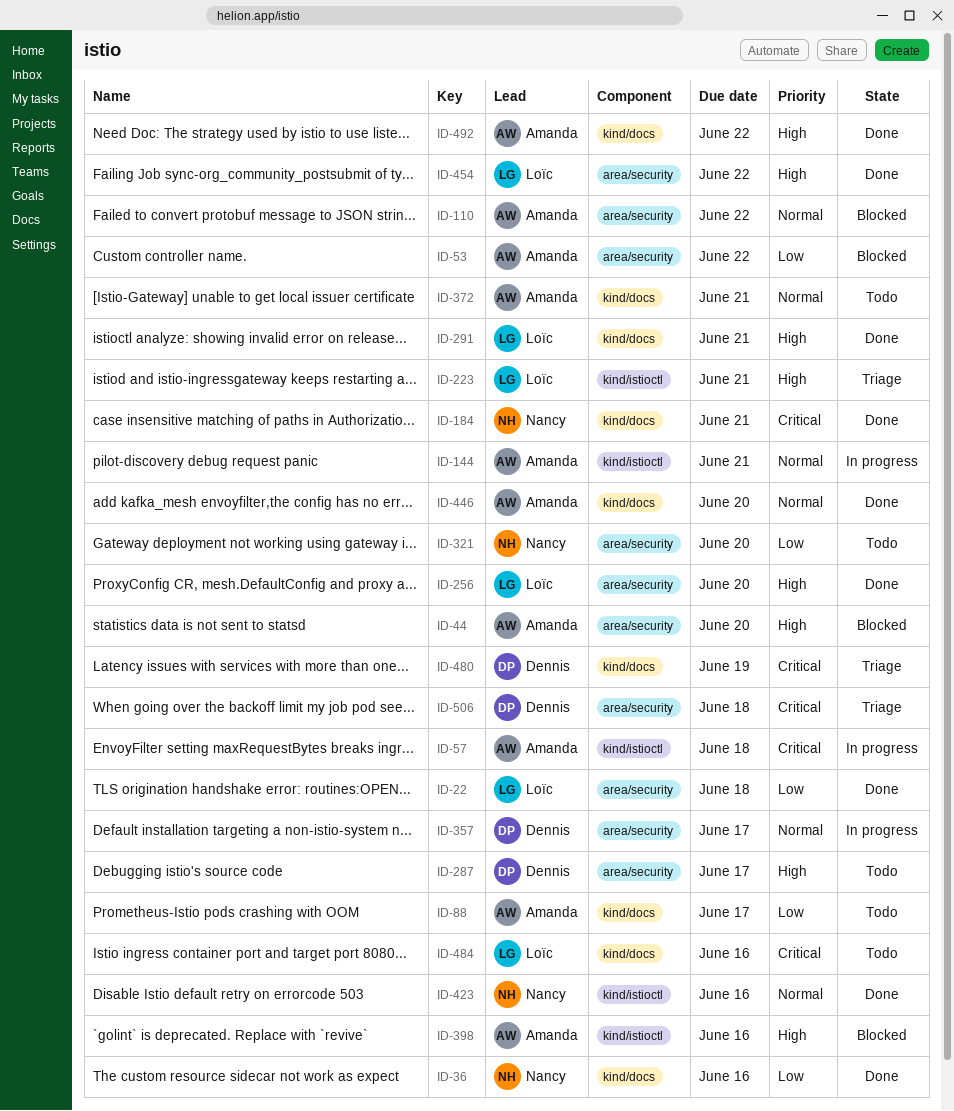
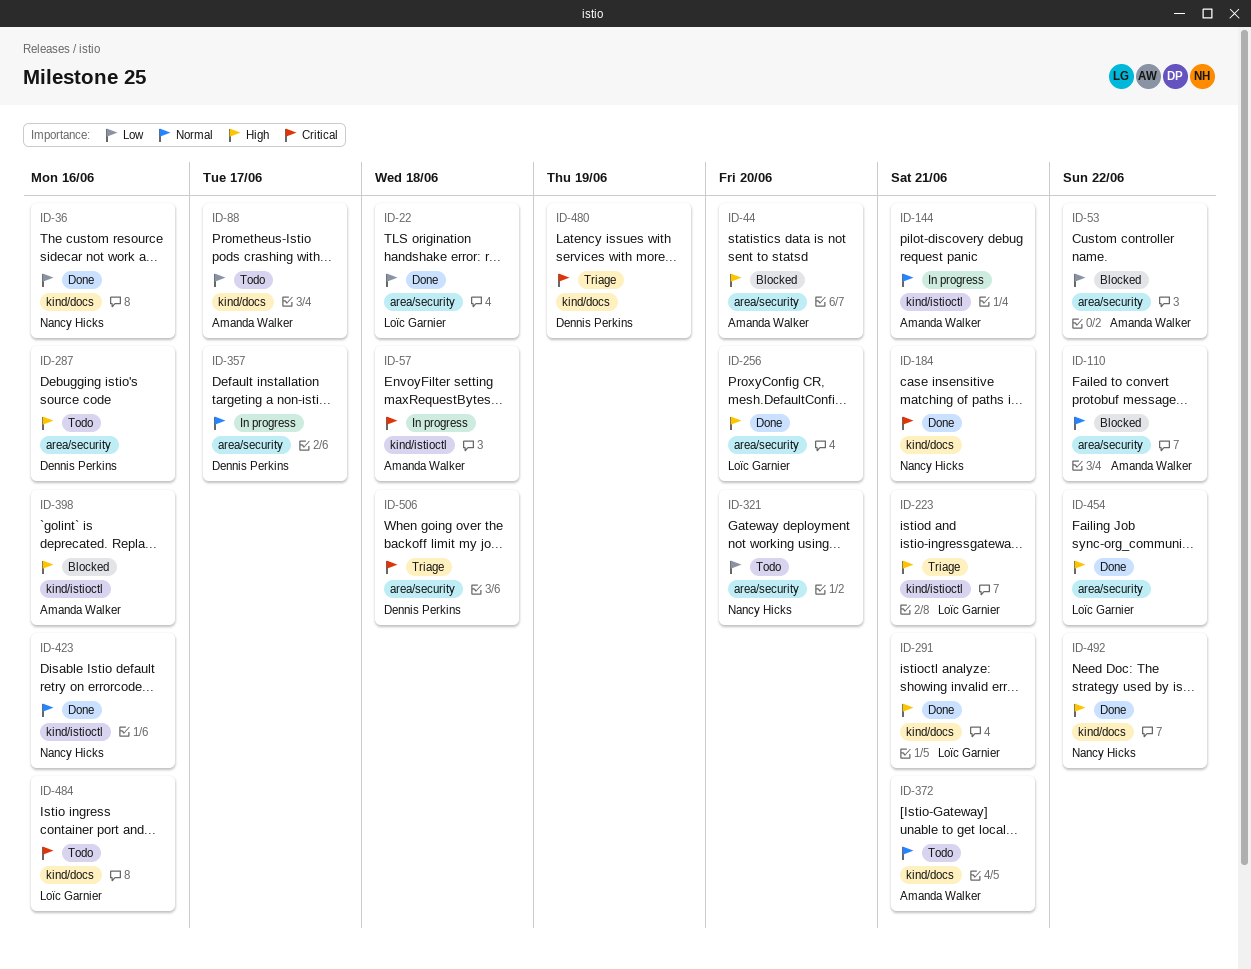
ID-287, due: Jun 17 -> Jun 16
ID-446: present -> none
ID-492, owner: Amanda Walker -> Nancy Hicks

